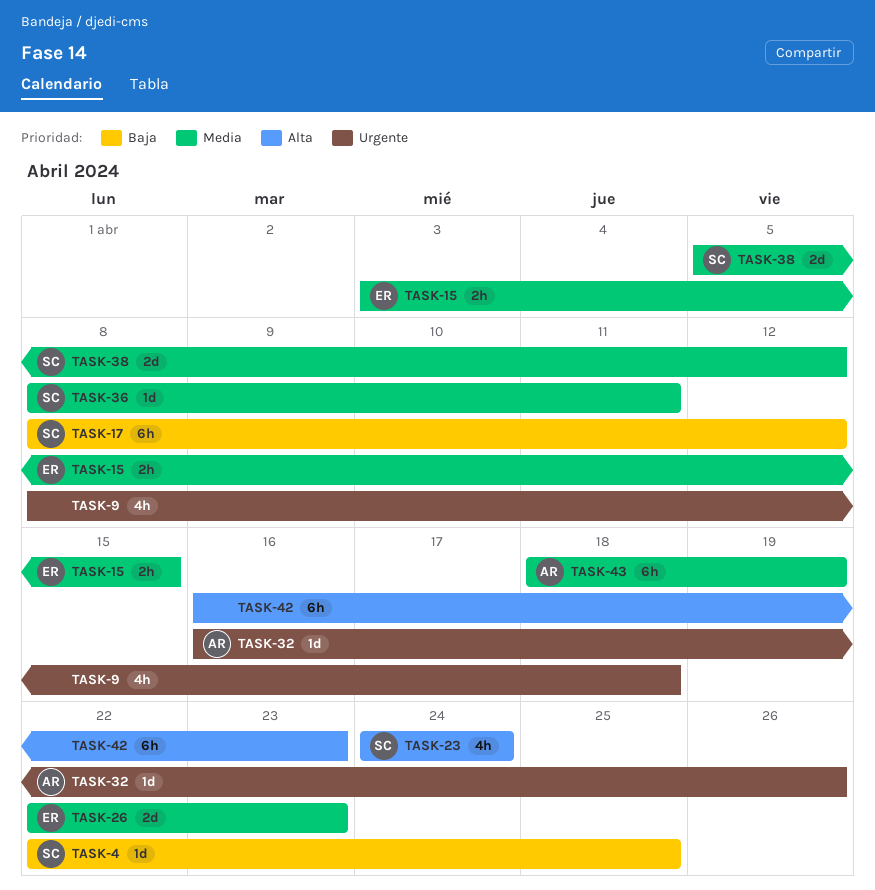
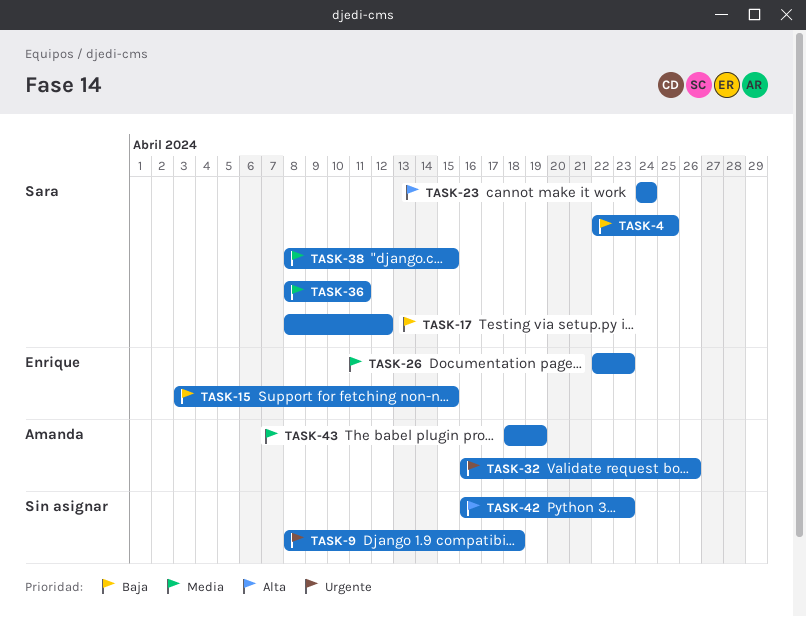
TASK-15, priority: Media -> Baja
TASK-38, start: Apr 5 -> Apr 8
TASK-38, due: Apr 12 -> Apr 15

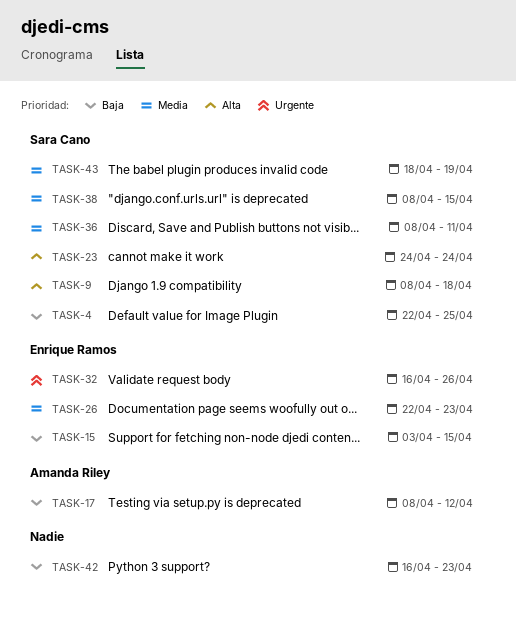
TASK-9, owner: none -> Sara Cano
TASK-9, priority: Urgente -> Alta
TASK-17, owner: Sara Cano -> Amanda Riley
TASK-32, owner: Amanda Riley -> Enrique Ramos
TASK-42, priority: Alta -> Baja
TASK-43, owner: Amanda Riley -> Sara Cano

